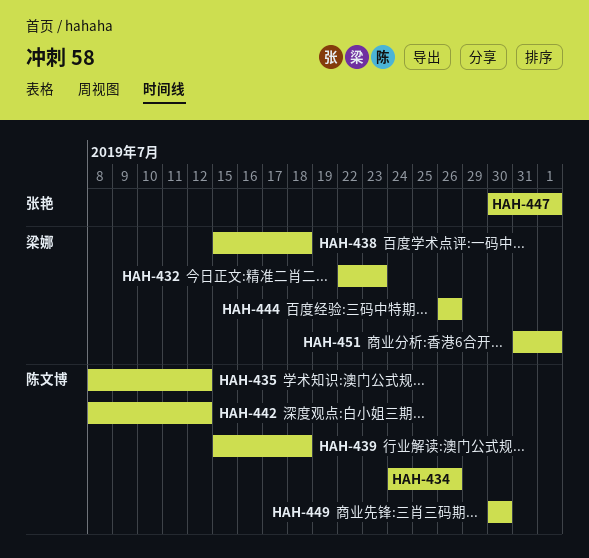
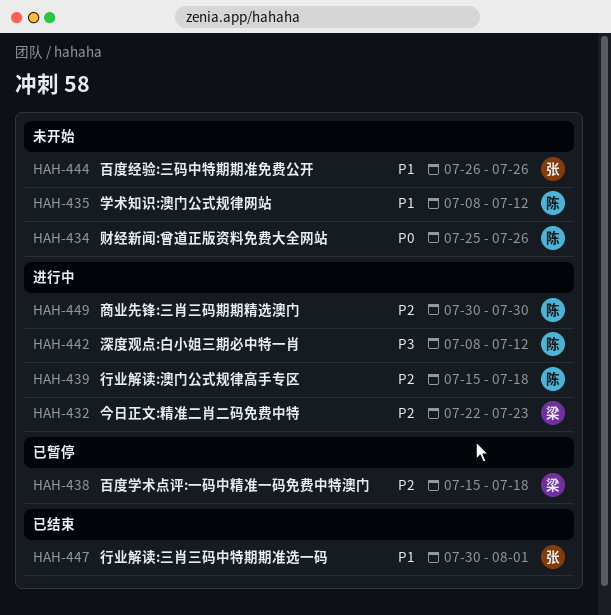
HAH-434, start: Jul 24 -> Jul 25
HAH-444, owner: 梁娜 -> 张艳
HAH-451: present -> none

